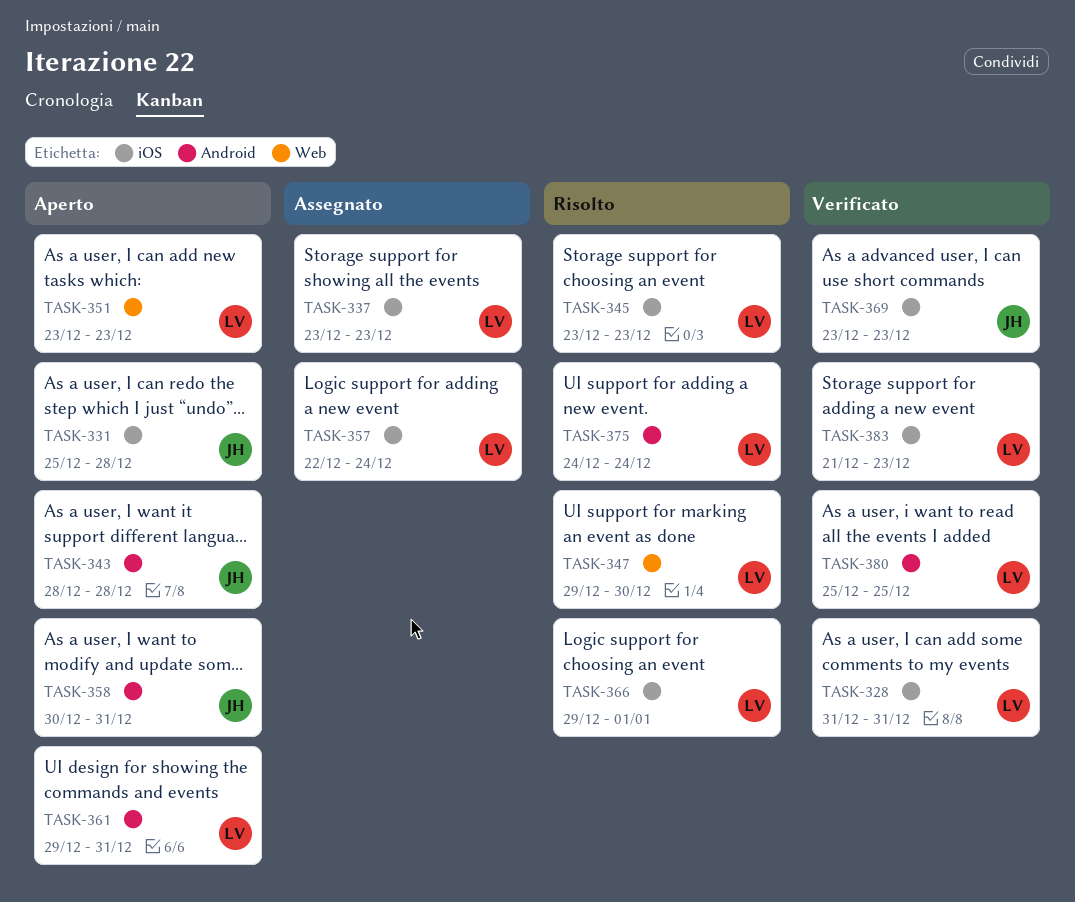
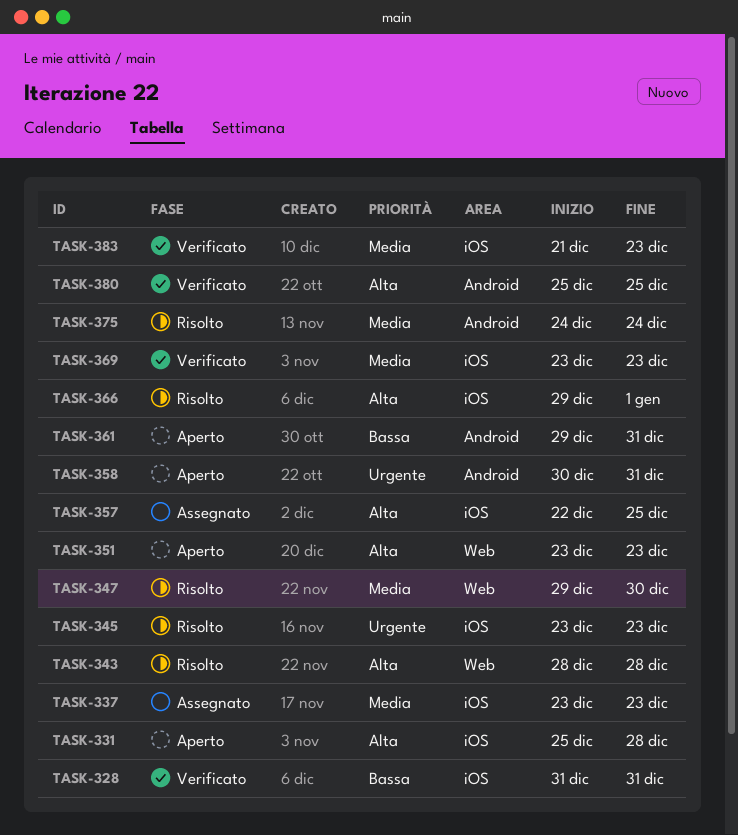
TASK-343, status: Aperto -> Risolto
TASK-343, label: Android -> Web
TASK-357, due: Dec 24 -> Dec 25

